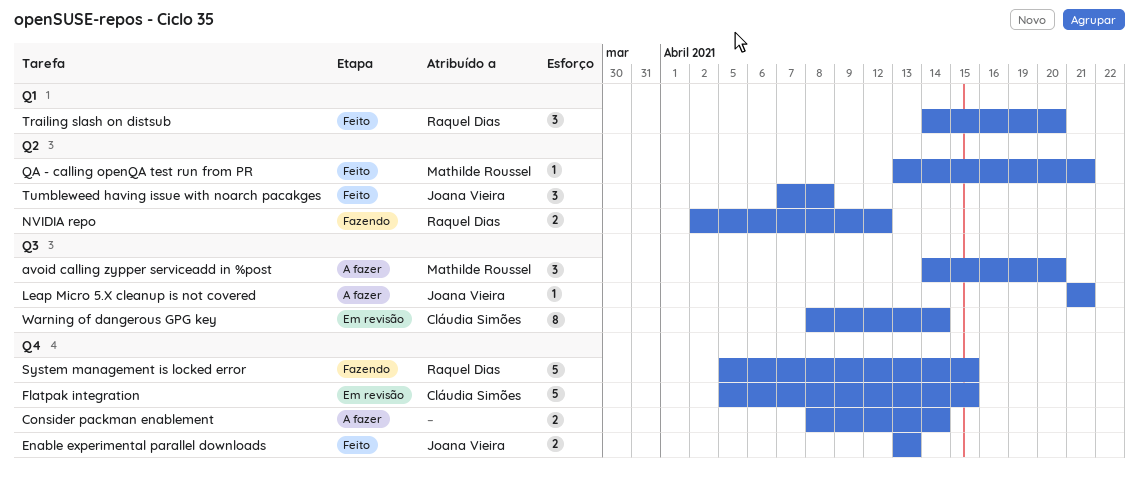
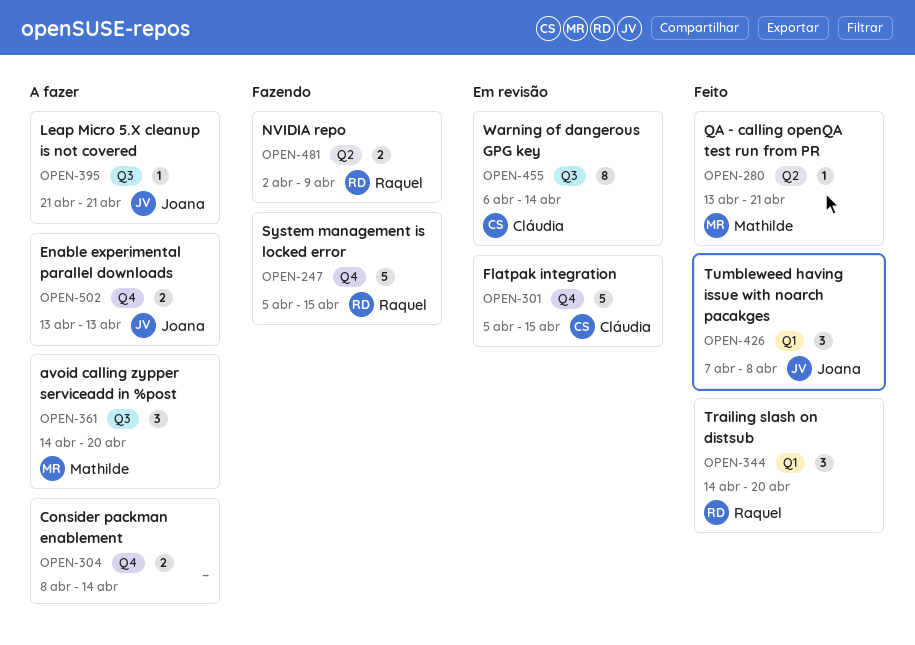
Enable experimental parallel downloads, status: Feito -> A fazer
NVIDIA repo, due: Apr 12 -> Apr 9
Tumbleweed having issue with noarch pacakges, label: Q2 -> Q1
Warning of dangerous GPG key, start: Apr 8 -> Apr 6

